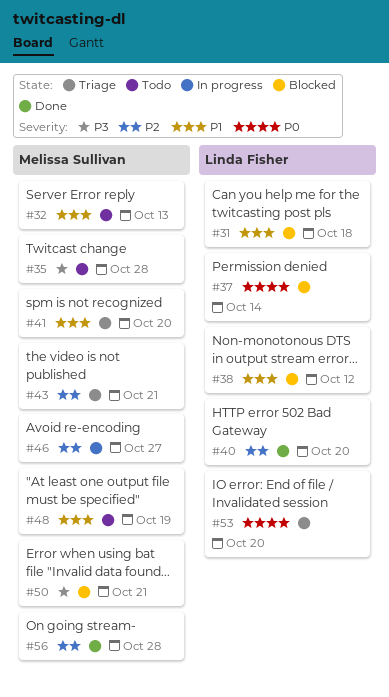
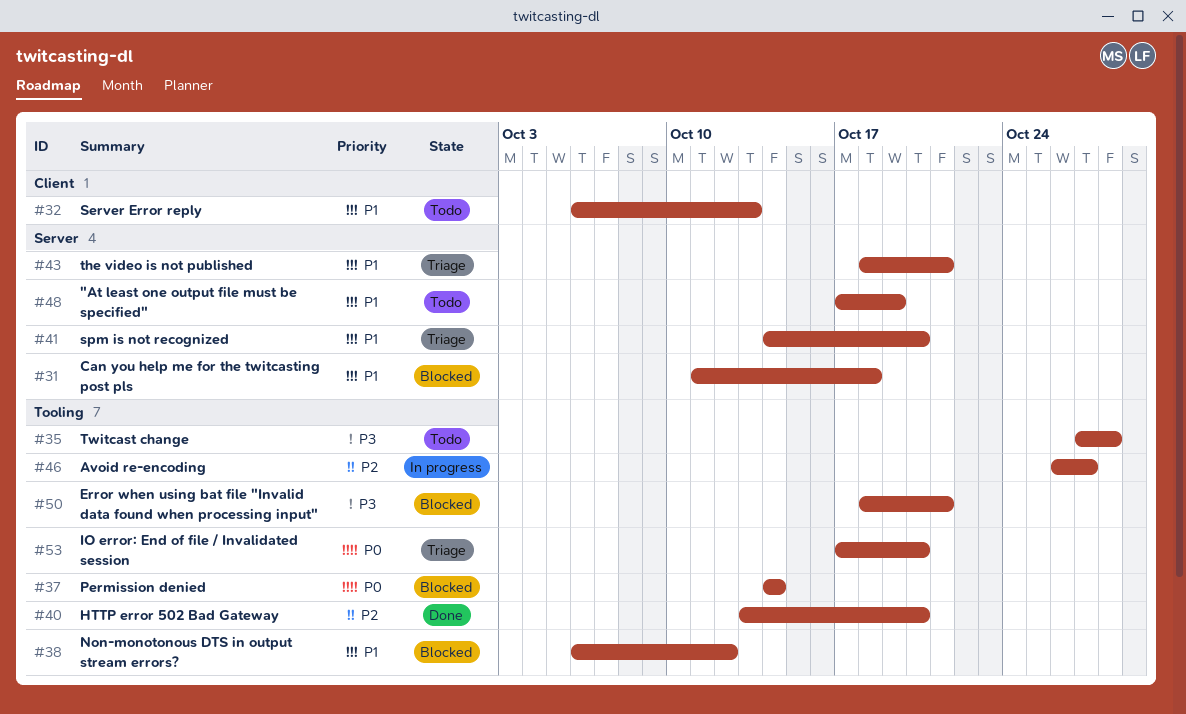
#43, priority: P2 -> P1
#56: present -> none

